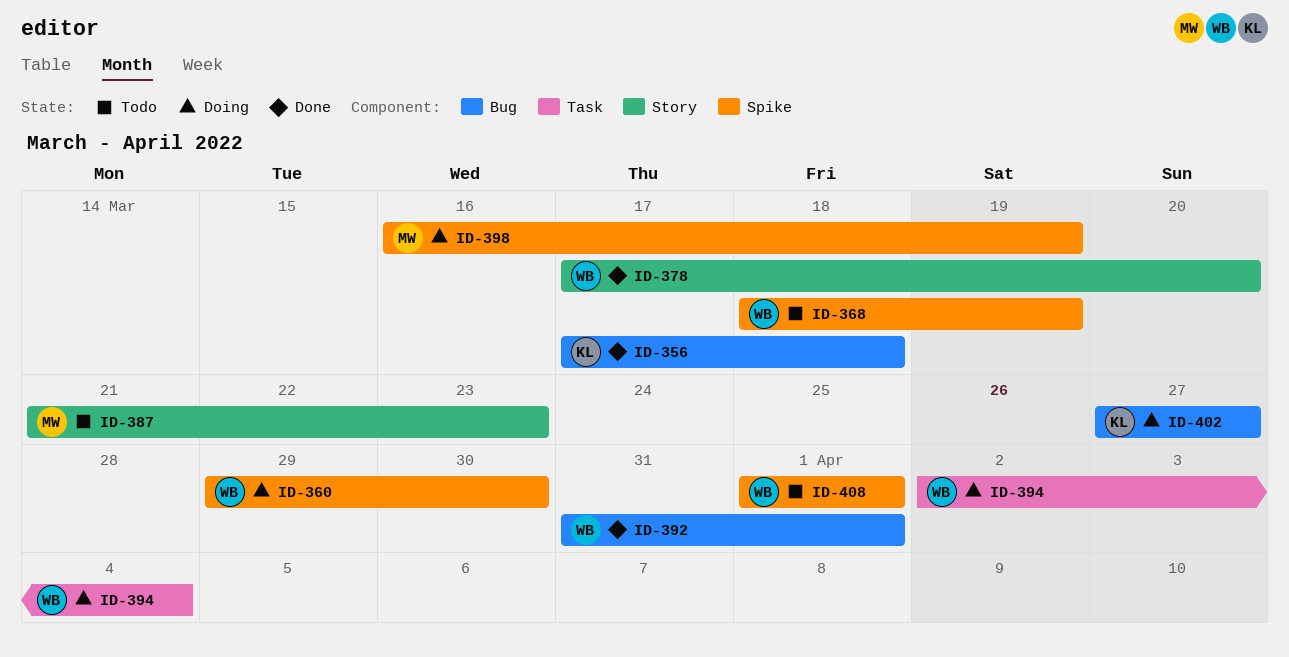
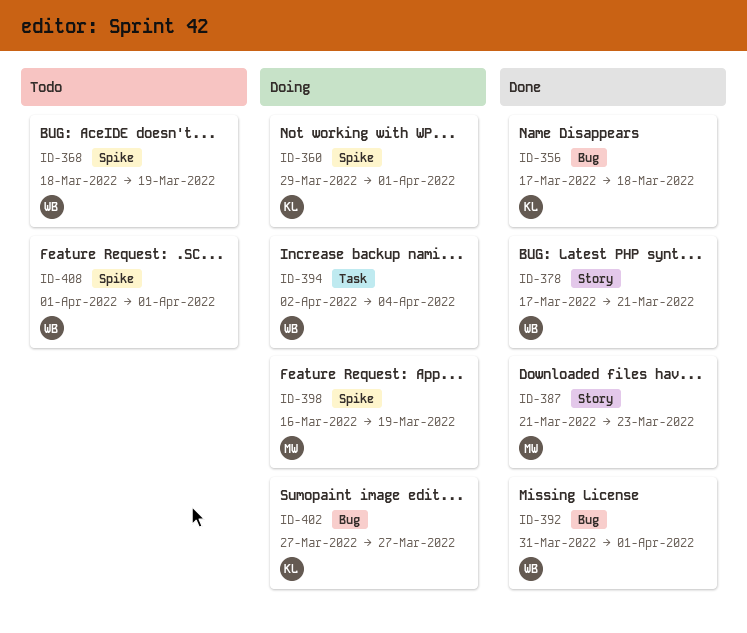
ID-360, owner: WB -> KL
ID-360, due: Mar 30 -> Apr 1
ID-378, due: Mar 20 -> Mar 21
ID-387, status: Todo -> Done

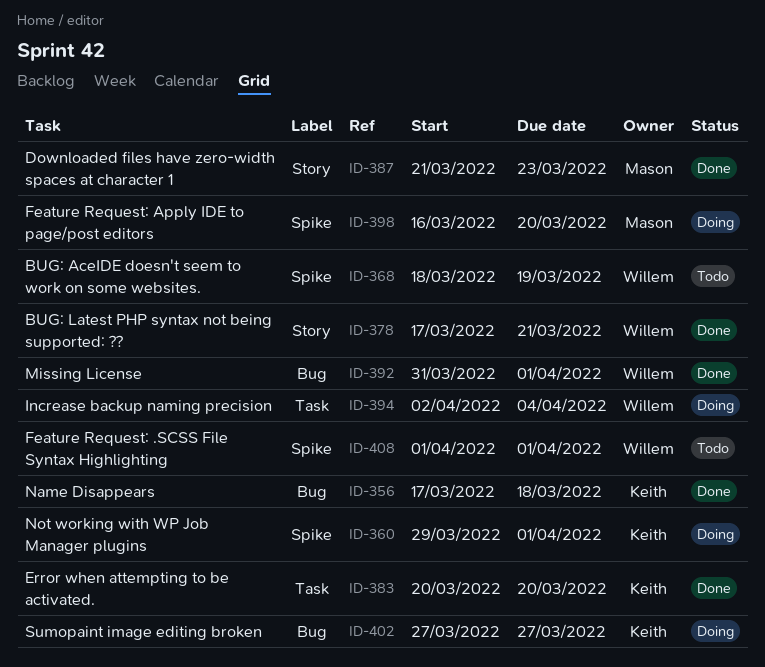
ID-383: none -> present
ID-398, due: Mar 19 -> Mar 20

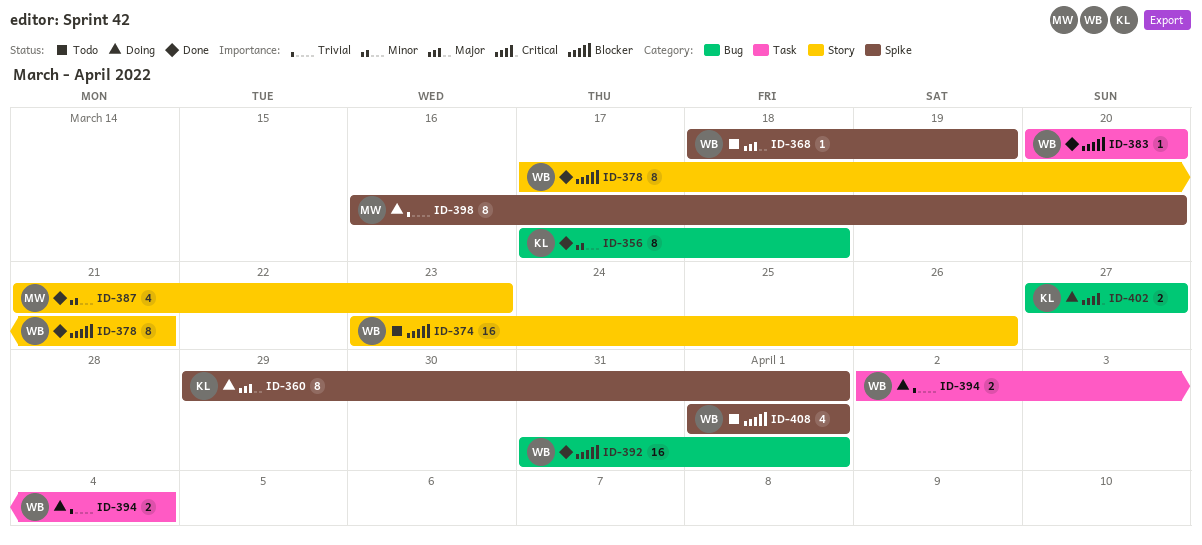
ID-374: none -> present
ID-383, owner: Keith -> Willem

